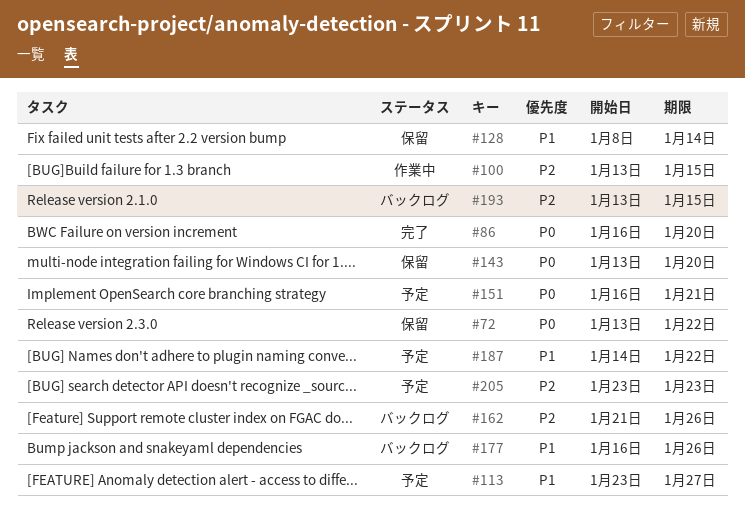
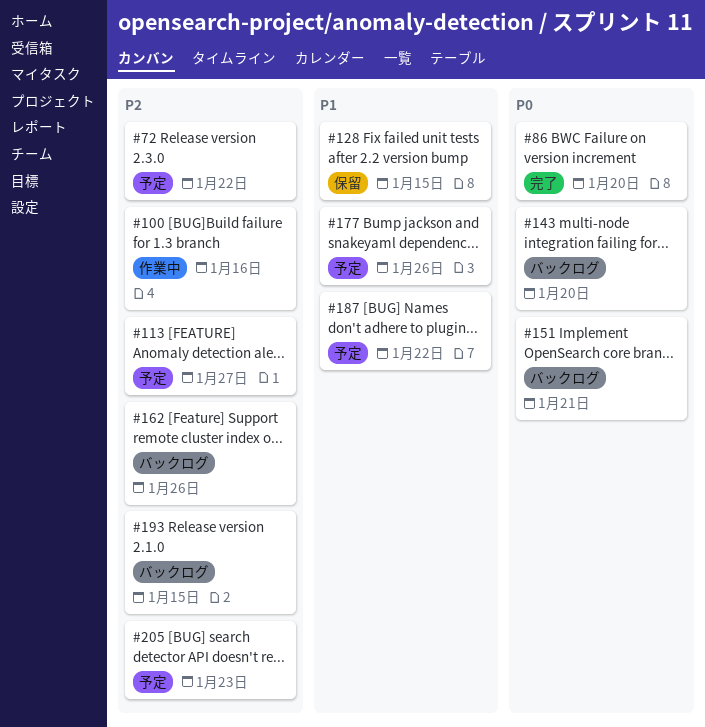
#72, status: 保留 -> 予定
#72, priority: P0 -> P2
#100, due: Jan 15 -> Jan 16
#113, priority: P1 -> P2
#128, due: Jan 14 -> Jan 15
#143, status: 保留 -> バックログ
#151, status: 予定 -> バックログ
#177, status: バックログ -> 予定

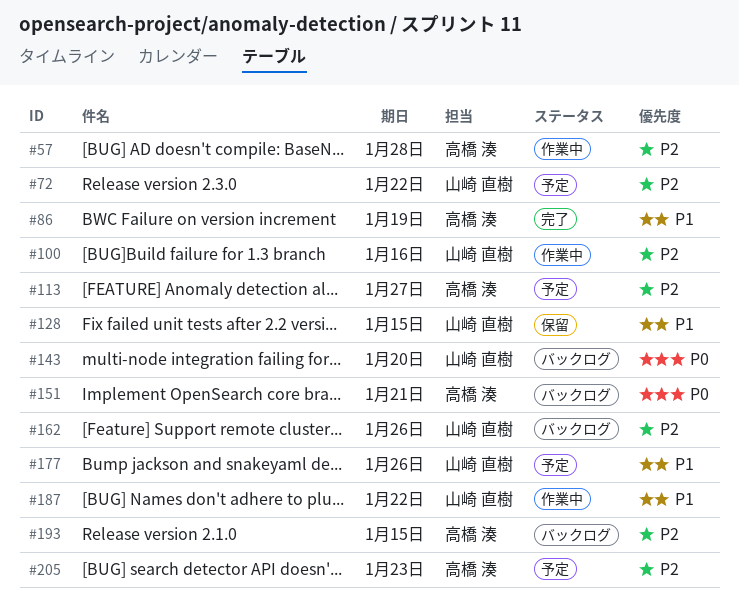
#57: none -> present
#86, priority: P0 -> P1
#86, due: Jan 20 -> Jan 19
#187, status: 予定 -> 作業中

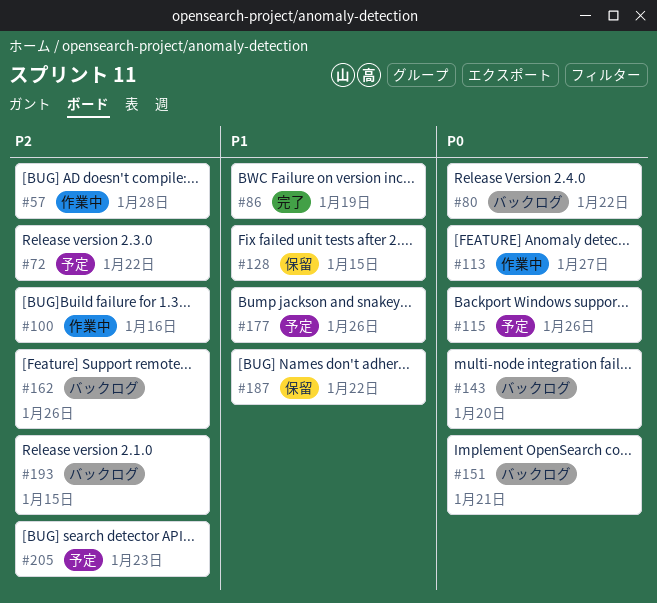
#80: none -> present
#113, status: 予定 -> 作業中
#113, priority: P2 -> P0
#115: none -> present
#187, status: 作業中 -> 保留

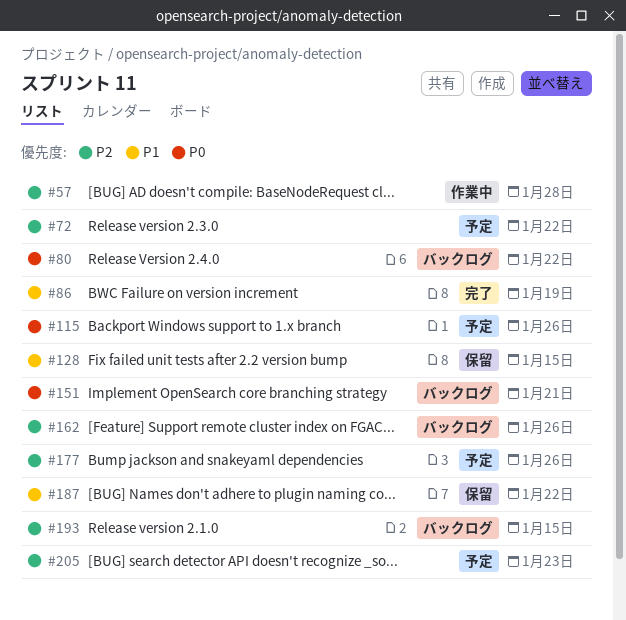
#100: present -> none
#113: present -> none
#143: present -> none
#177, priority: P1 -> P2

